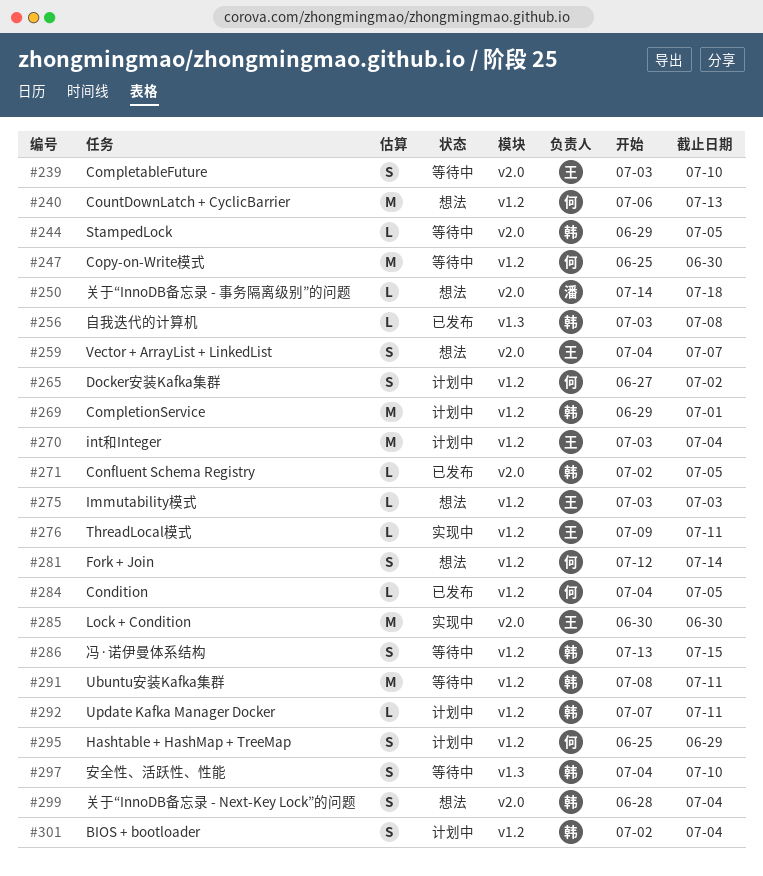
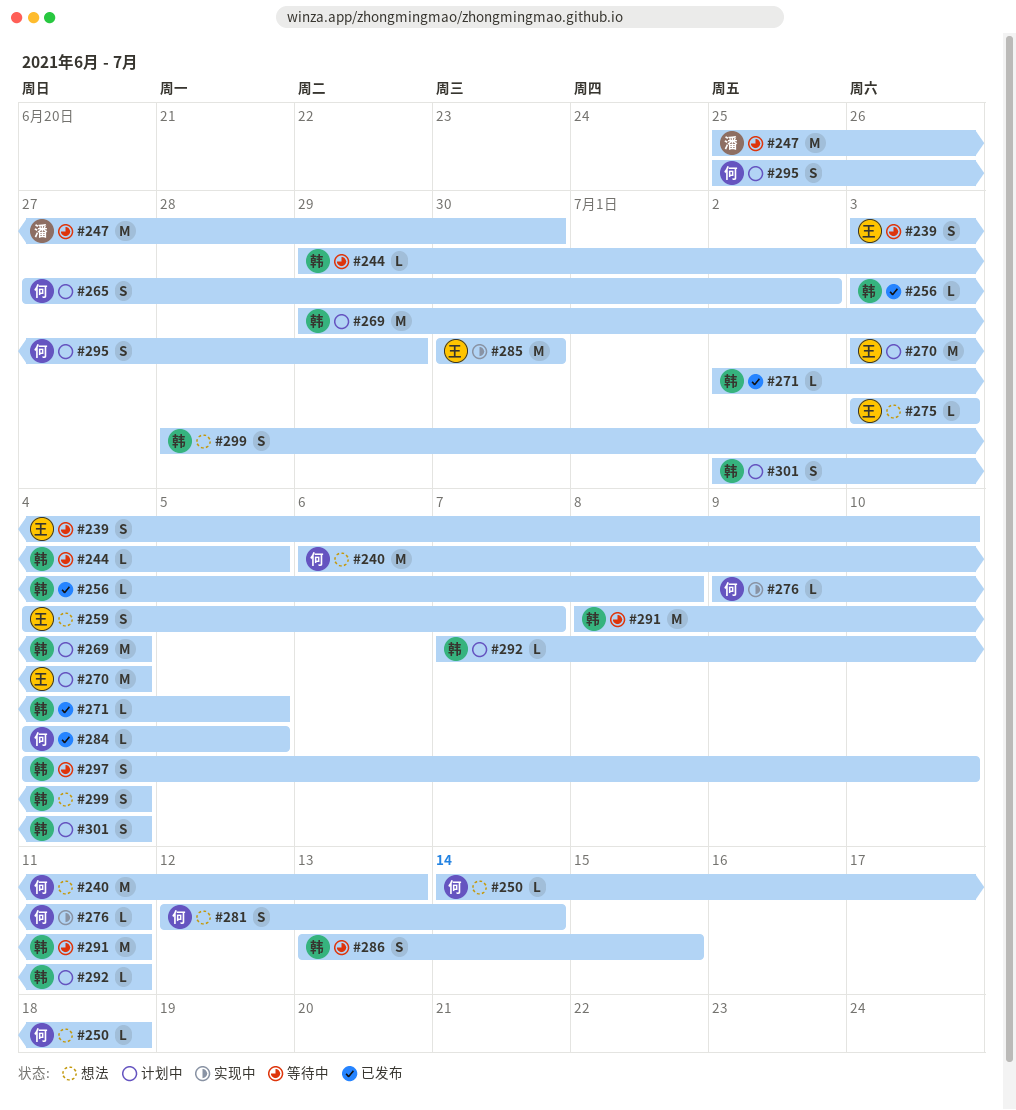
#247, owner: 何 -> 潘
#250, owner: 潘 -> 何
#269, due: Jul 1 -> Jul 4
#276, owner: 王 -> 何

